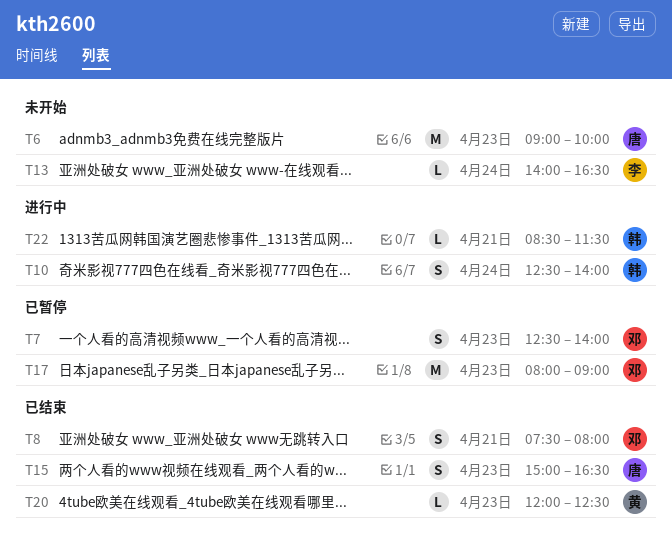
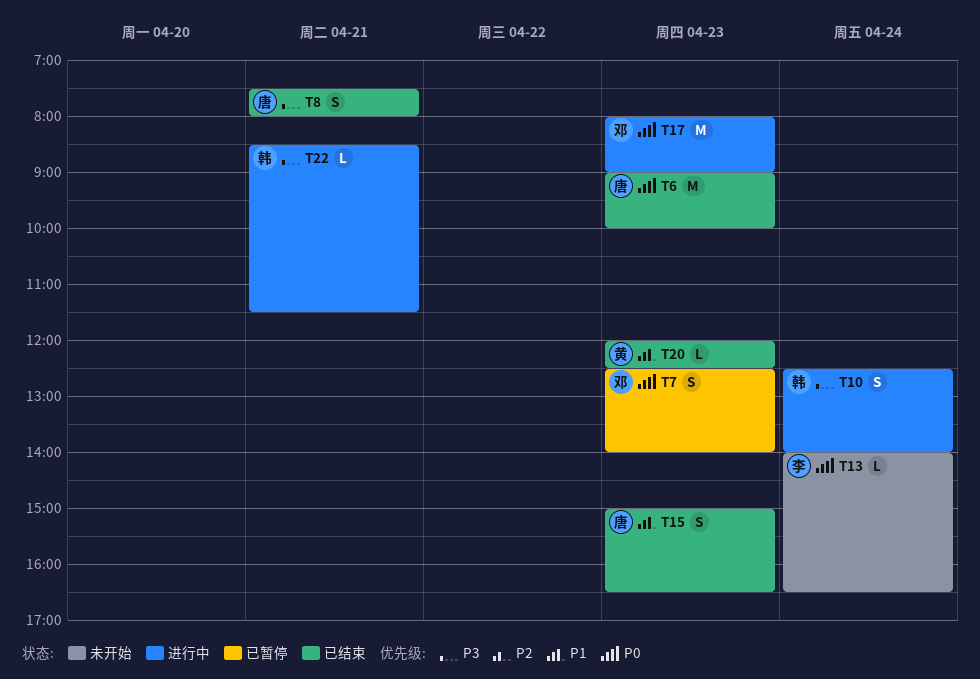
T6, status: 未开始 -> 已结束
T8, owner: 邓 -> 唐
T17, status: 已暂停 -> 进行中

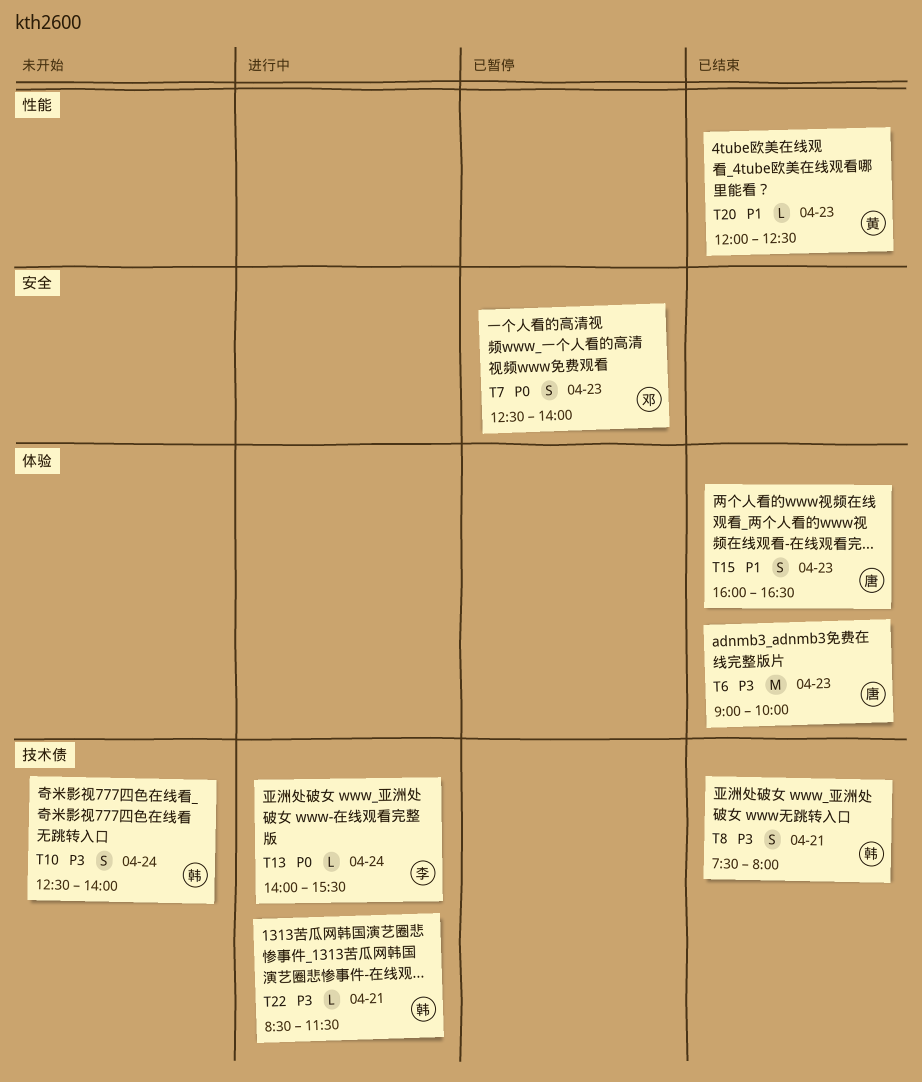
T6, priority: P0 -> P3
T8, owner: 唐 -> 韩
T10, status: 进行中 -> 未开始
T13, status: 未开始 -> 进行中
T13, ends: 16:30 -> 15:30
T15, begins: 15:00 -> 16:00
T17: present -> none

